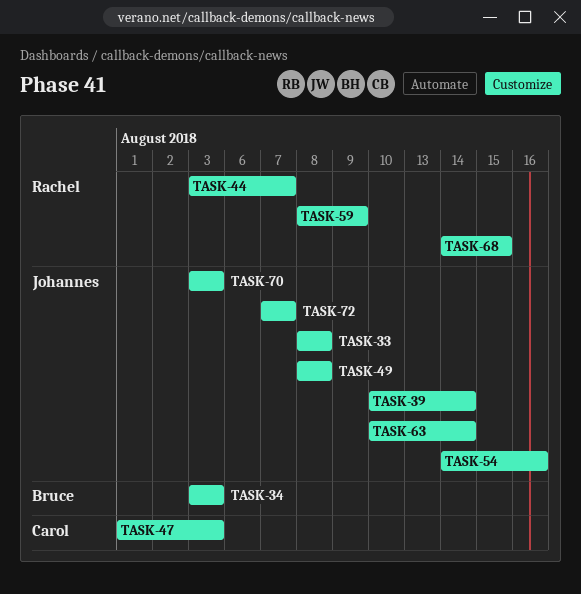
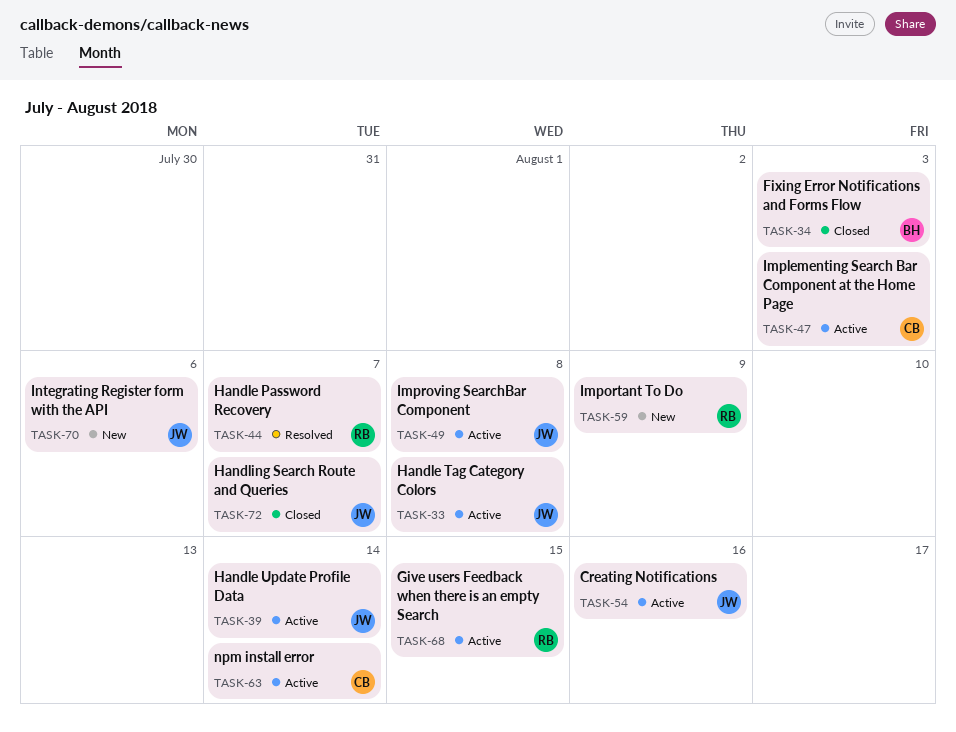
TASK-63, owner: Johannes -> Carol
TASK-70, due: Aug 3 -> Aug 6

